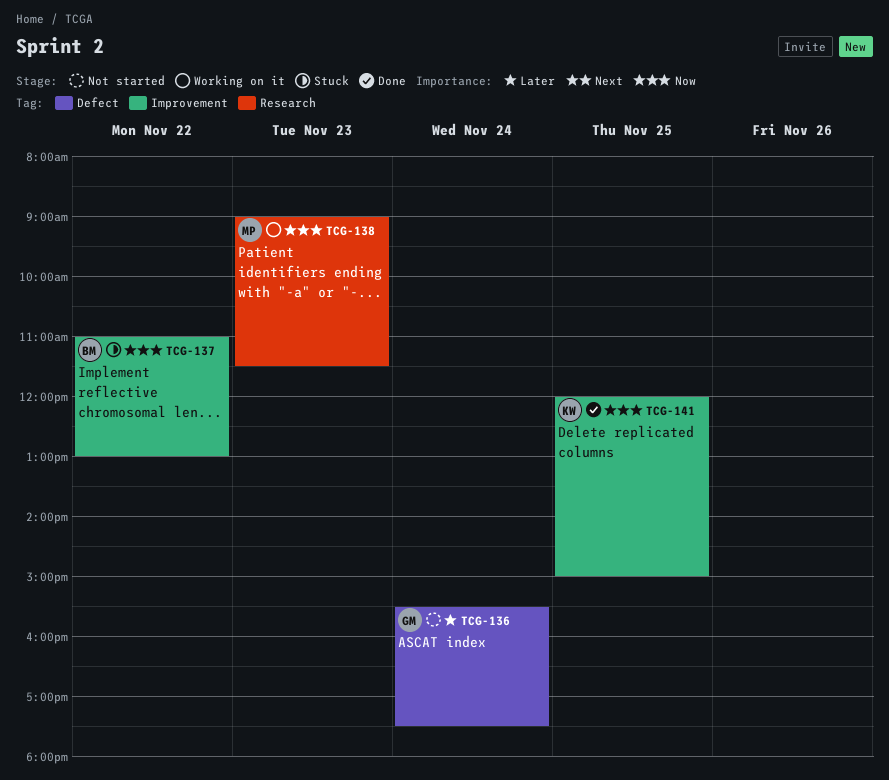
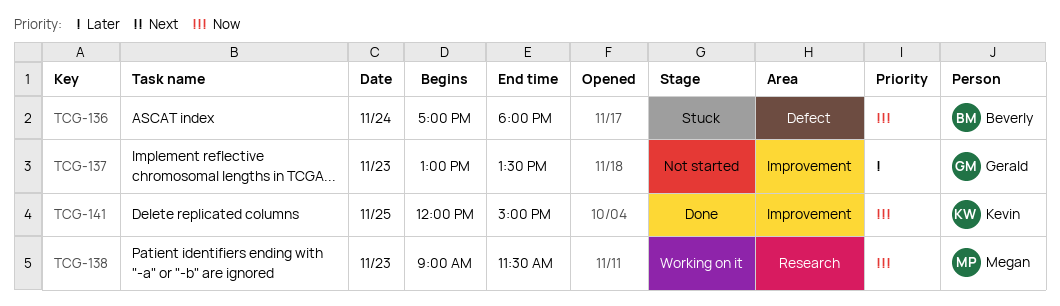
TCG-136, status: Not started -> Stuck
TCG-136, owner: Gerald -> Beverly
TCG-136, priority: Later -> Now
TCG-136, begins: 15:30 -> 17:00
TCG-136, ends: 17:30 -> 18:00
TCG-137, status: Stuck -> Not started
TCG-137, owner: Beverly -> Gerald
TCG-137, priority: Now -> Later
TCG-137, day: Nov 22 -> Nov 23
TCG-137, begins: 11:00 -> 13:00
TCG-137, ends: 13:00 -> 13:30

